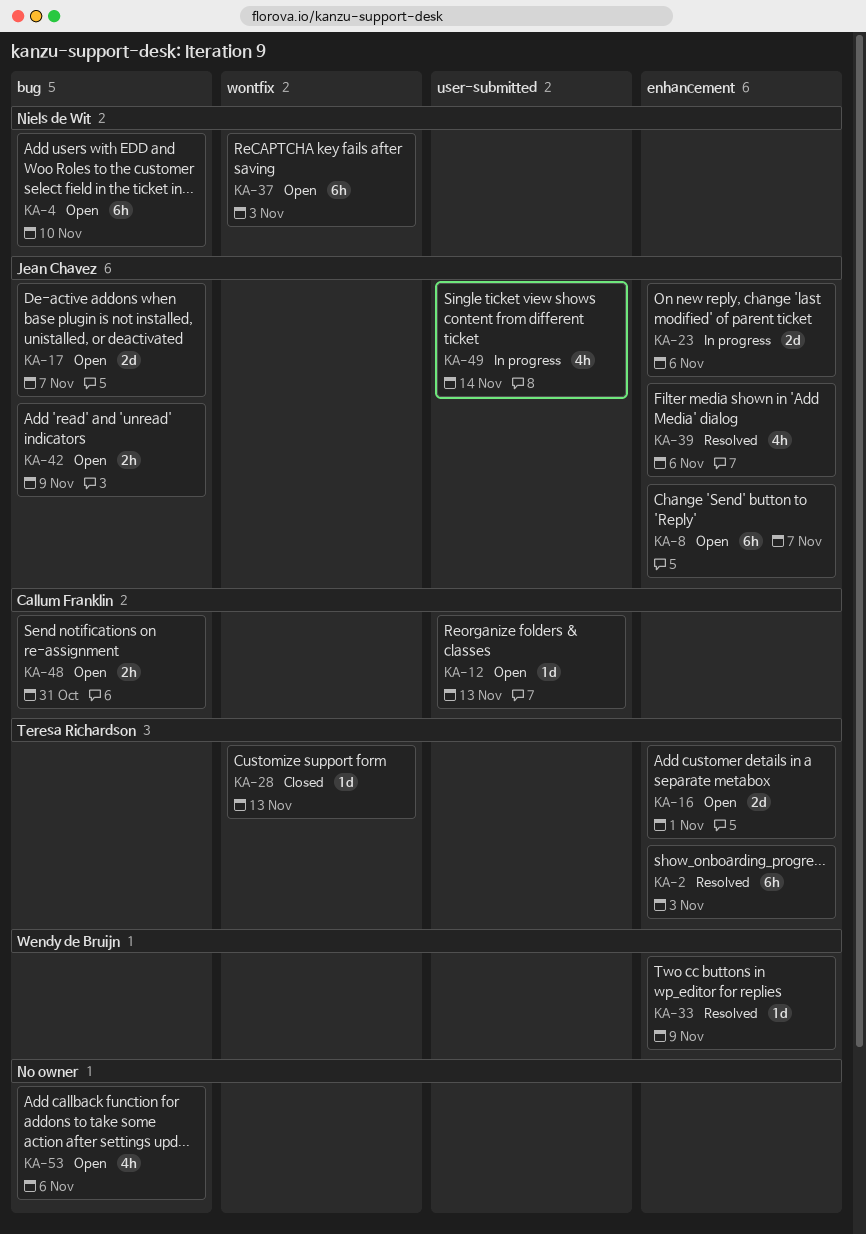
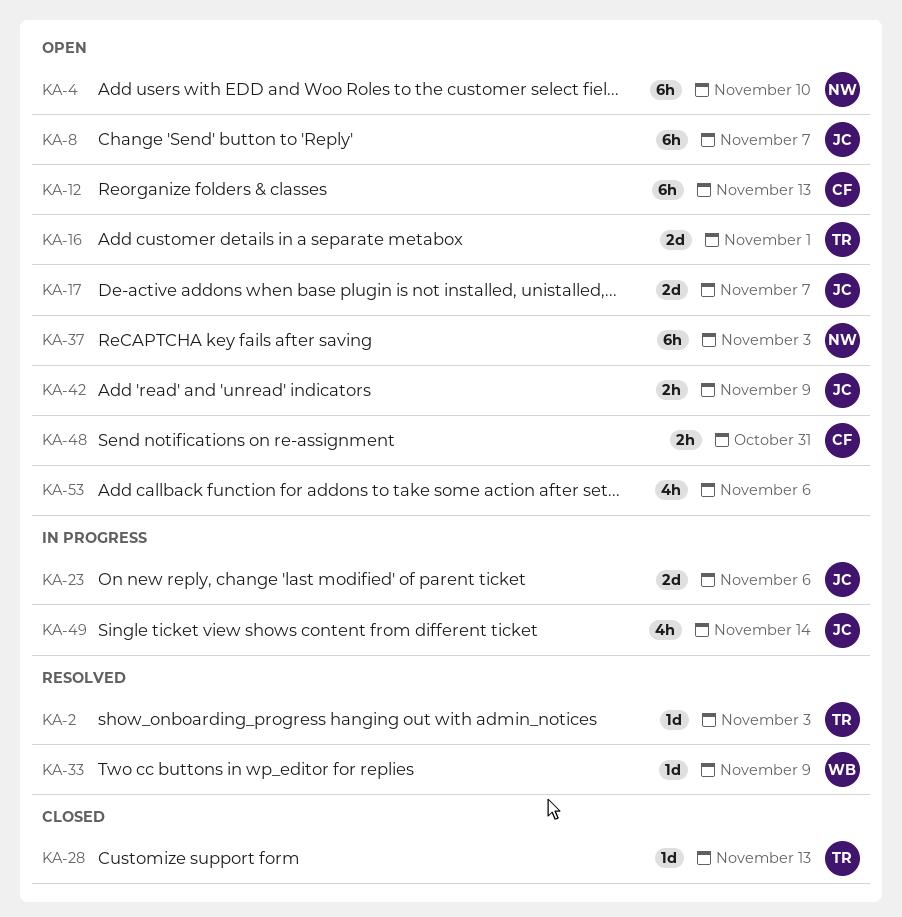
KA-2, estimate: 6h -> 1d
KA-12, estimate: 1d -> 6h
KA-39: present -> none

